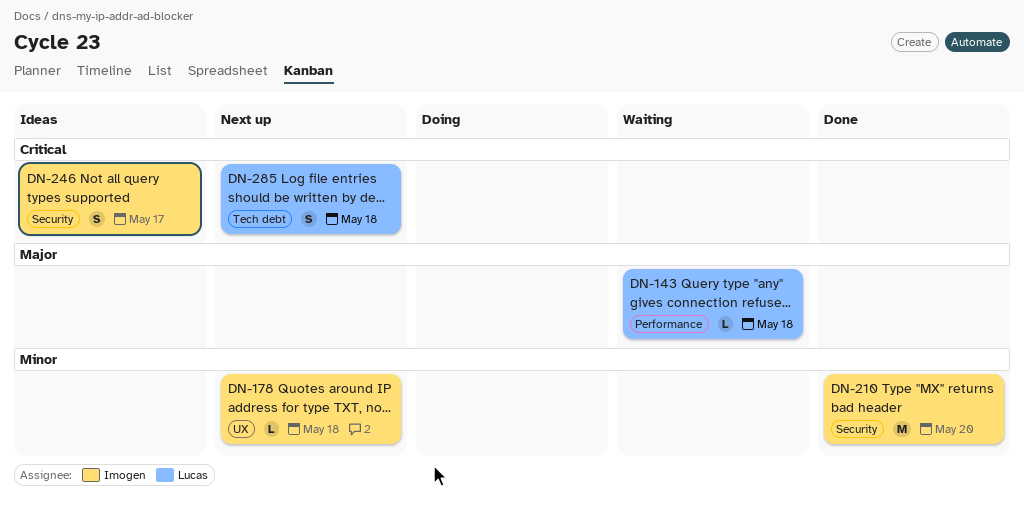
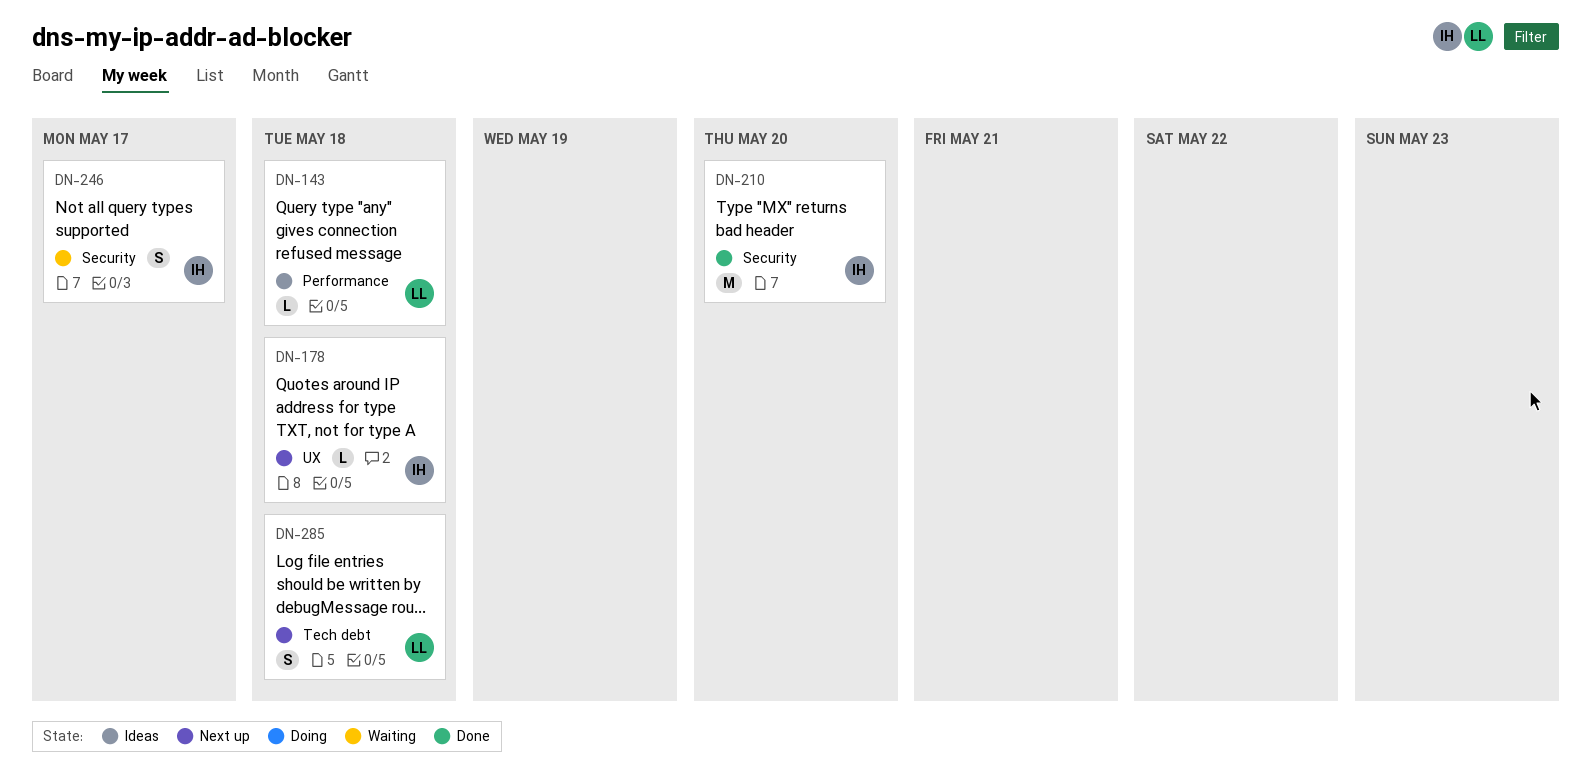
DN-143, status: Waiting -> Ideas
DN-246, status: Ideas -> Waiting

